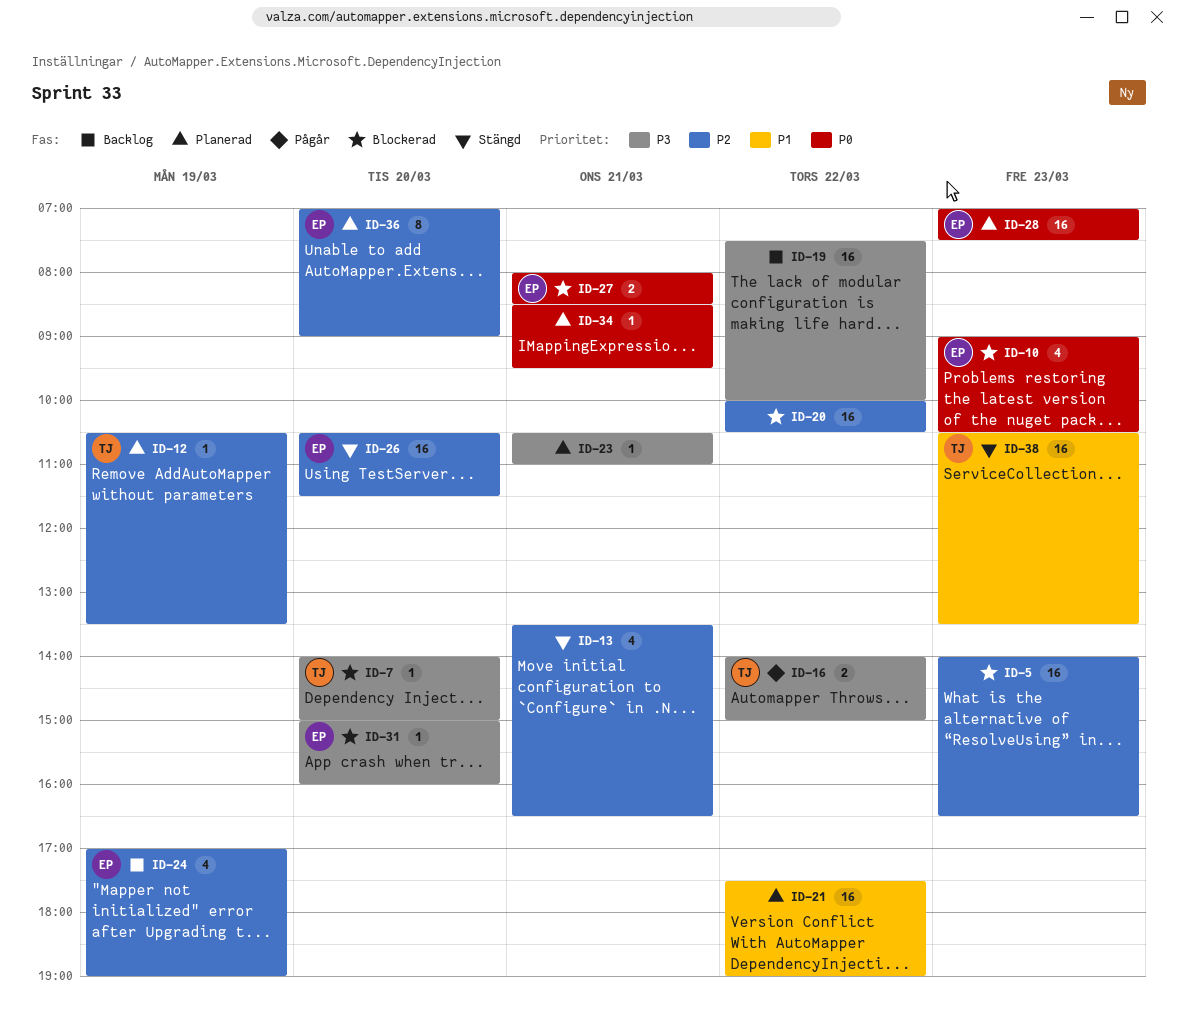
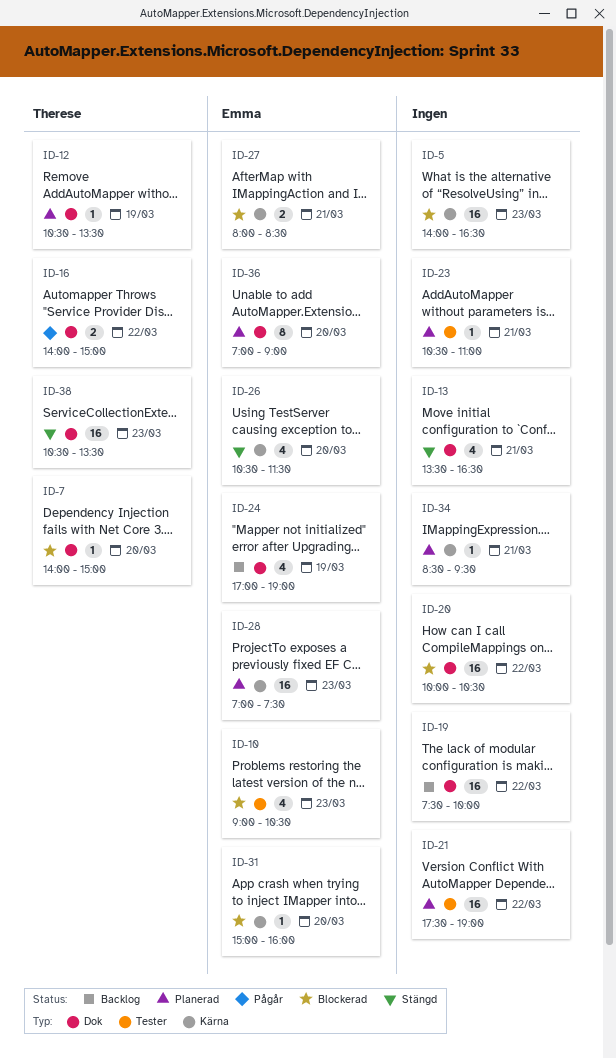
ID-26, estimate: 16 -> 4

